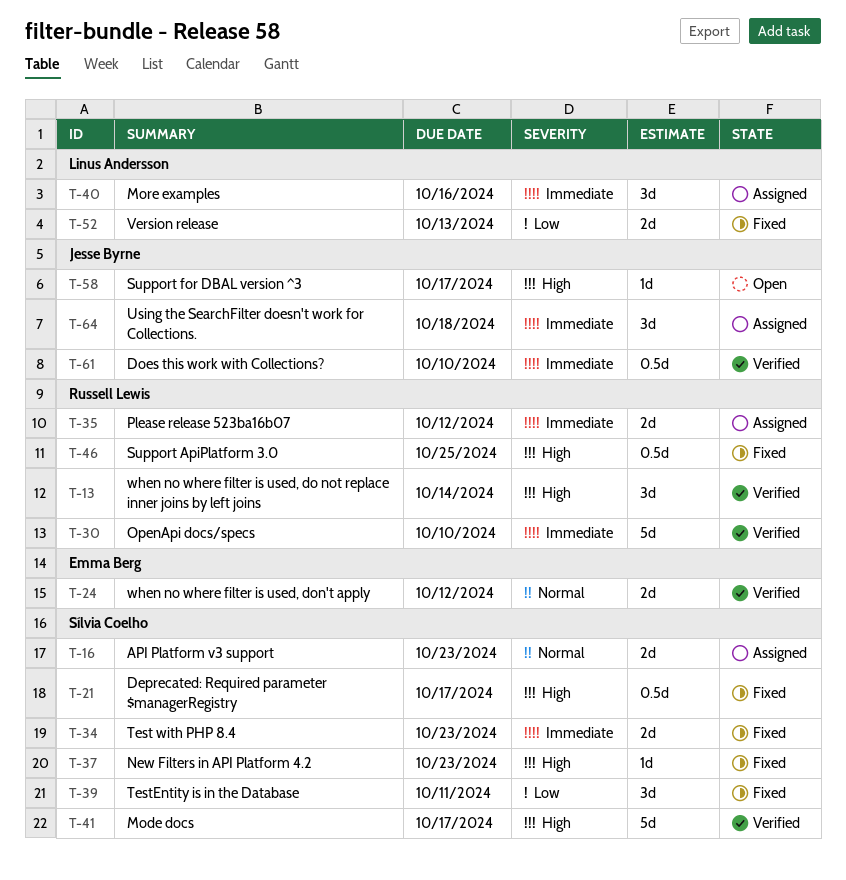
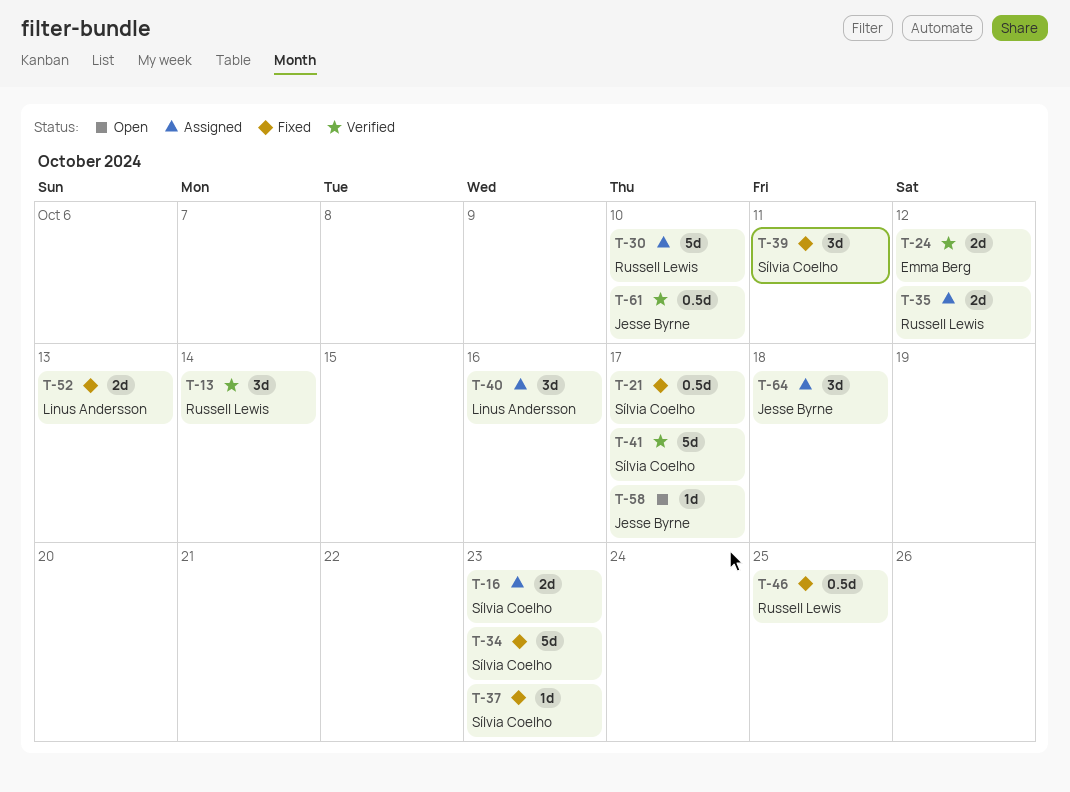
T-30, status: Verified -> Assigned
T-34, estimate: 2d -> 5d

